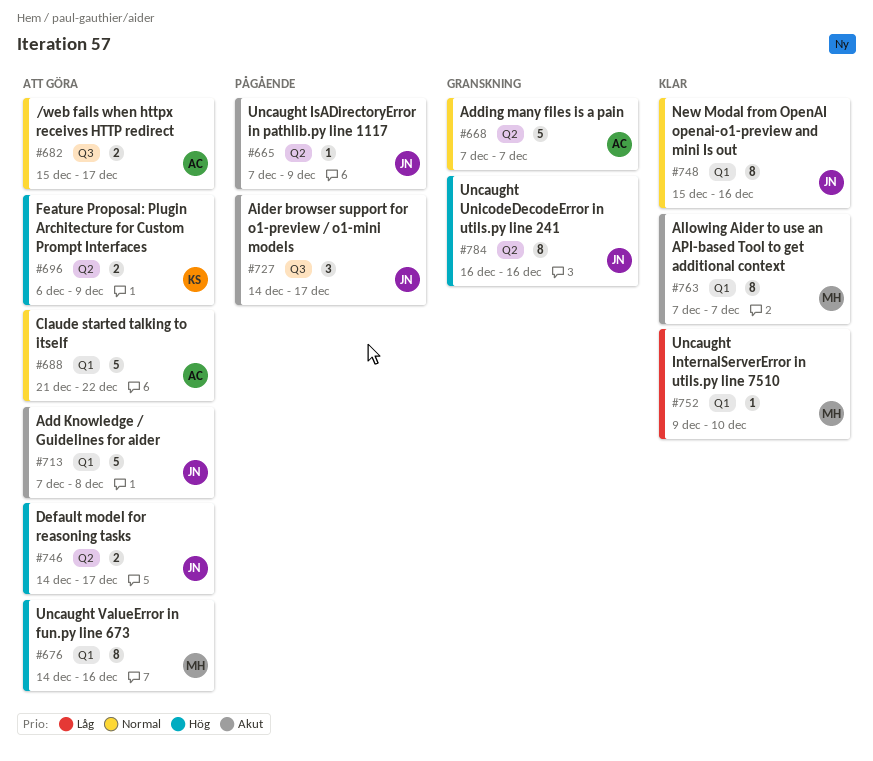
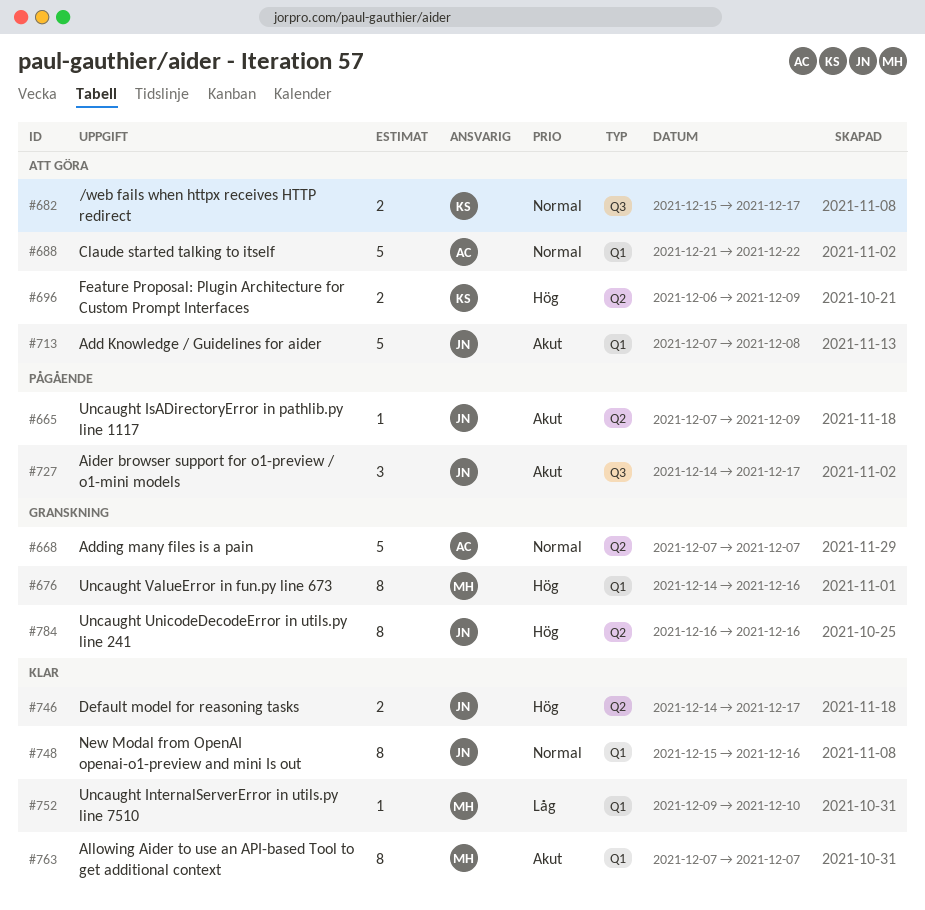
#676, status: Att göra -> Granskning
#682, owner: AC -> KS
#746, status: Att göra -> Klar

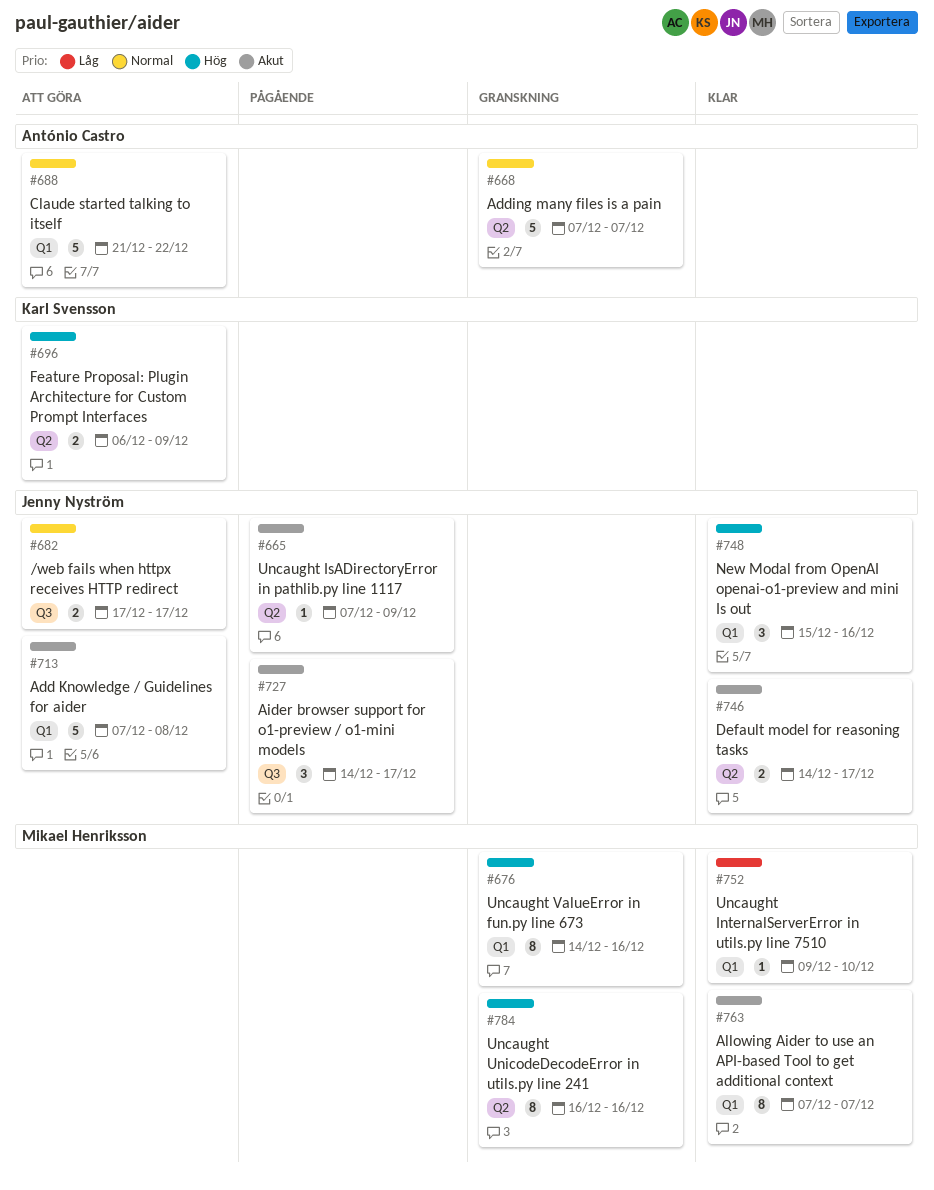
#682, owner: Karl Svensson -> Jenny Nyström
#682, start: Dec 15 -> Dec 17
#746, priority: Hög -> Akut
#748, priority: Normal -> Hög
#748, estimate: 8 -> 3
#784, owner: Jenny Nyström -> Mikael Henriksson

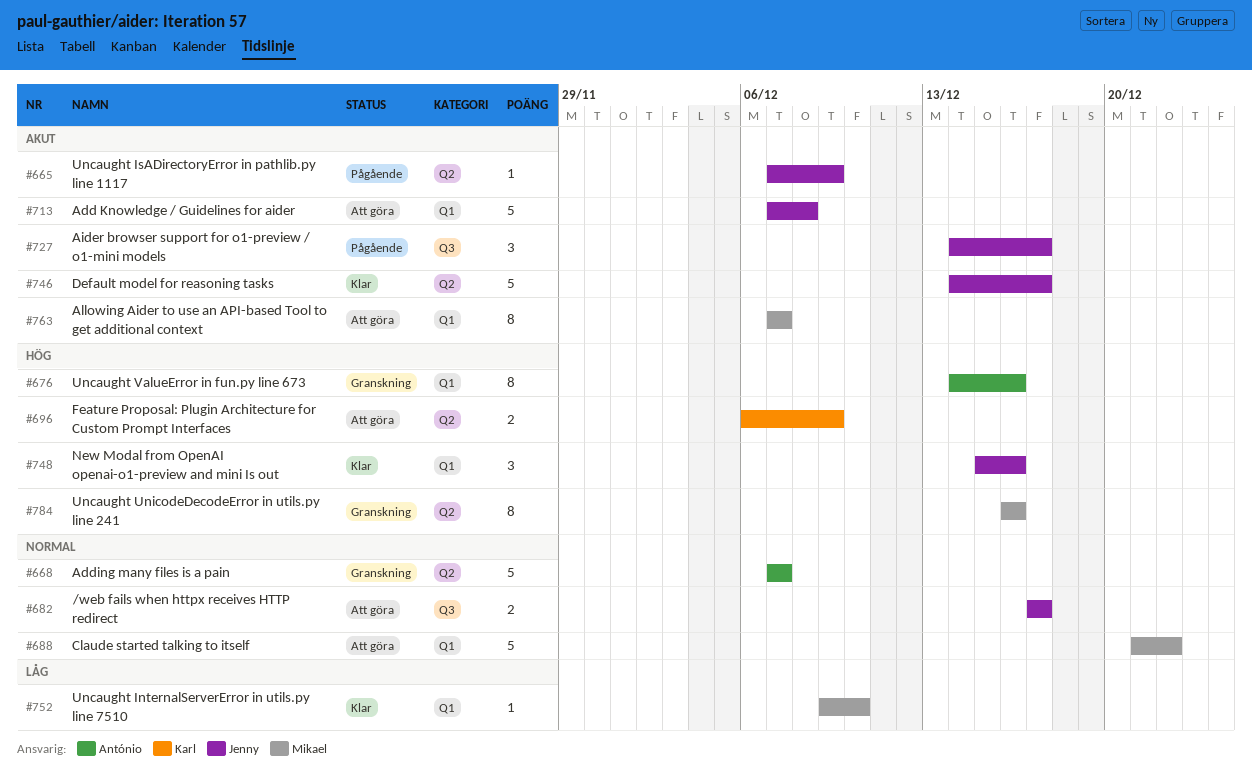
#676, owner: Mikael Henriksson -> António Castro
#688, owner: António Castro -> Mikael Henriksson
#746, estimate: 2 -> 5
#763, status: Klar -> Att göra

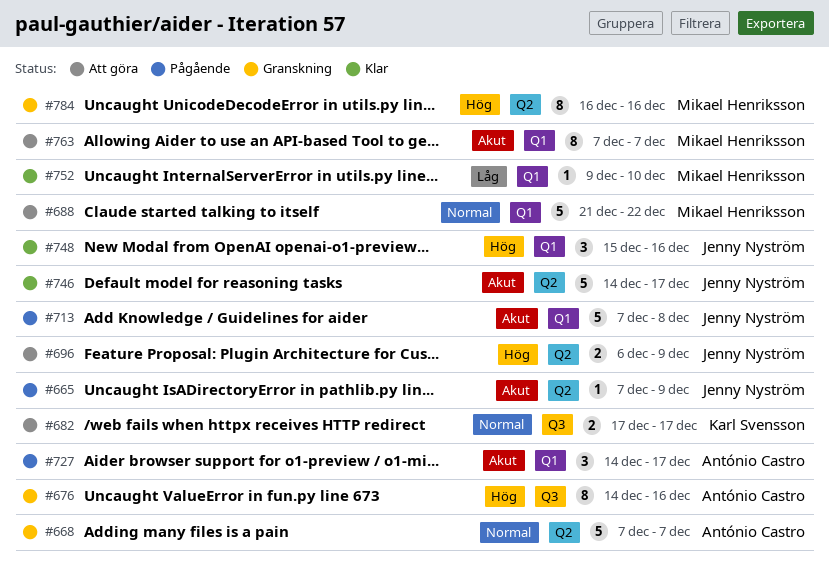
#676, label: Q1 -> Q3
#682, owner: Jenny Nyström -> Karl Svensson
#696, owner: Karl Svensson -> Jenny Nyström
#713, status: Att göra -> Pågående
#727, owner: Jenny Nyström -> António Castro
#727, label: Q3 -> Q1

